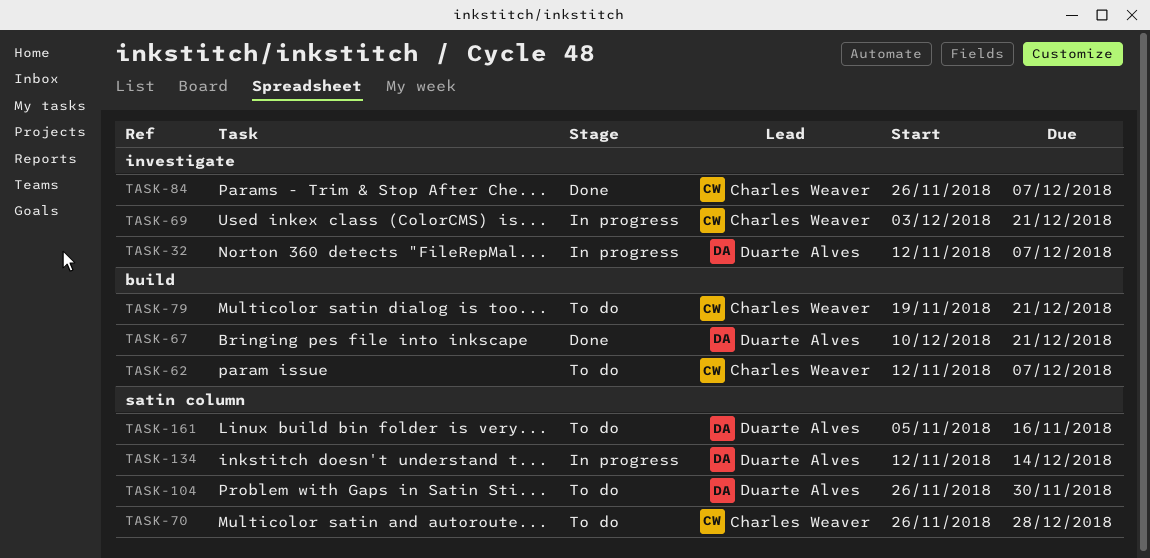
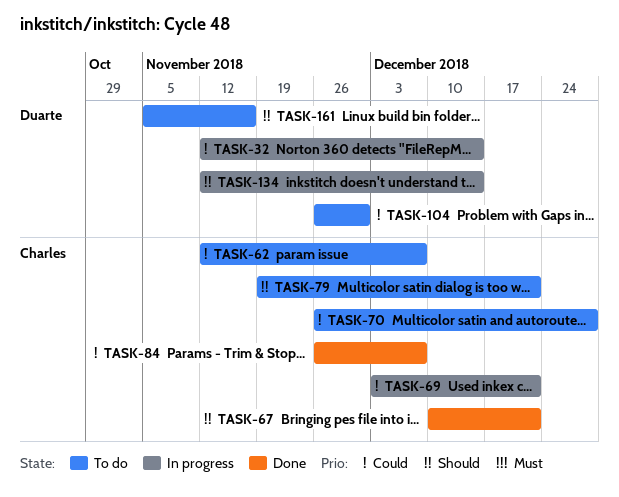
TASK-32, due: Dec 7 -> Dec 14
TASK-67, owner: Duarte Alves -> Charles Weaver

